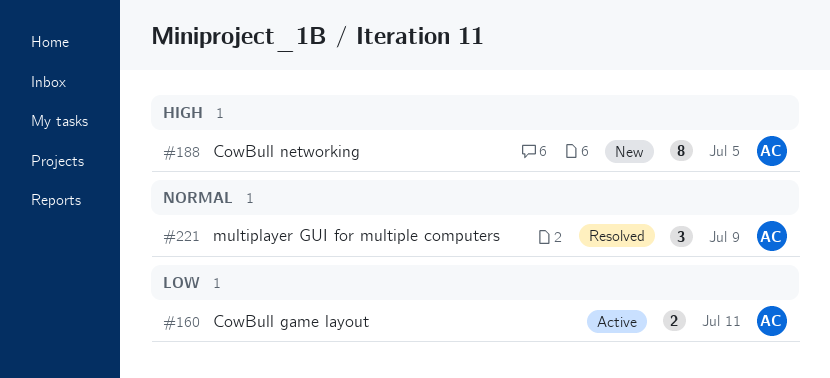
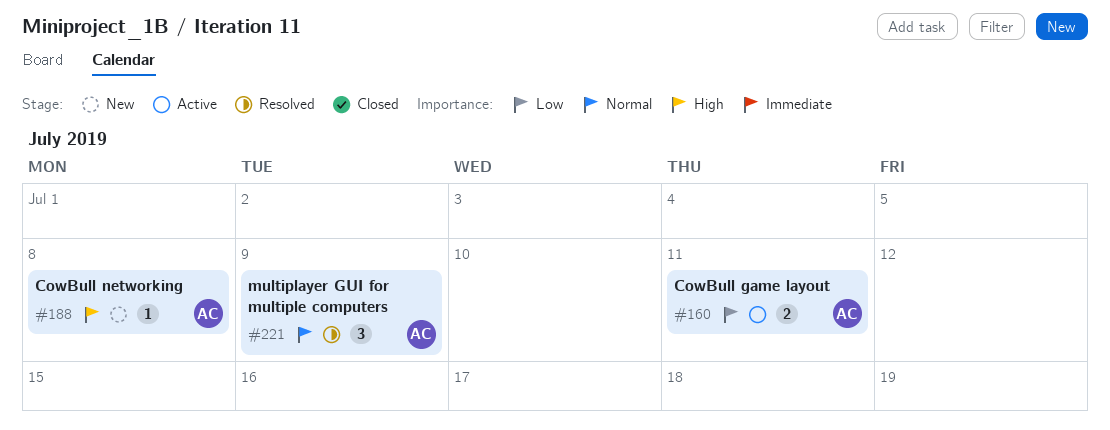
#188, estimate: 8 -> 1
#188, due: Jul 5 -> Jul 8

